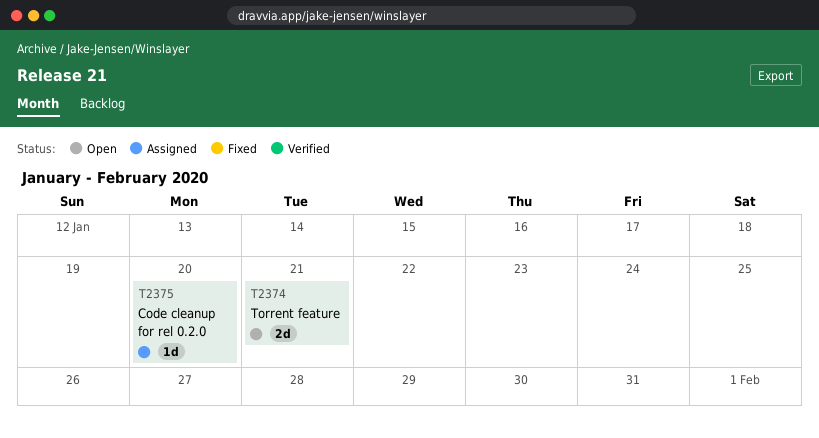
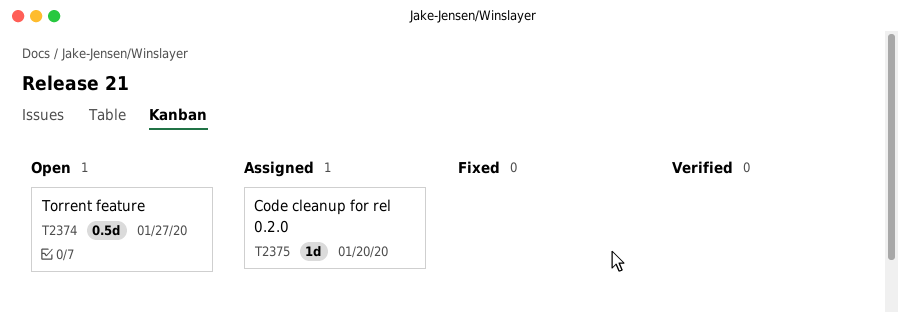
T2374, estimate: 2d -> 0.5d
T2374, due: Jan 21 -> Jan 27

